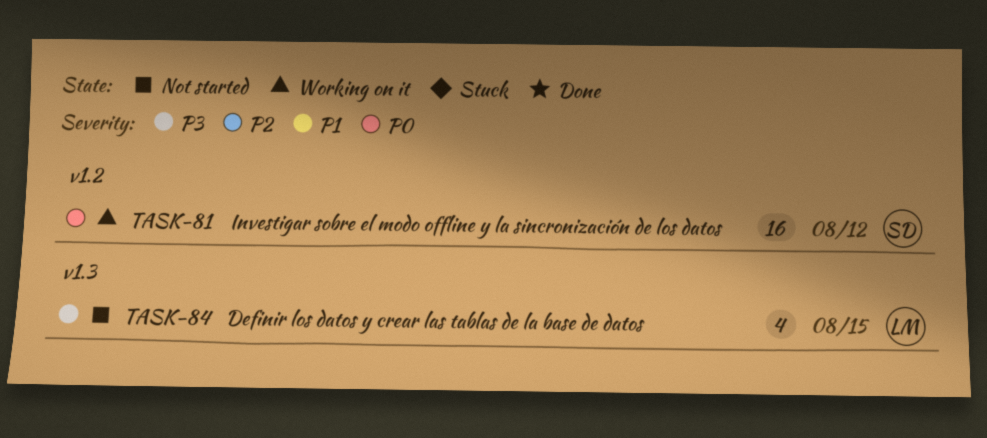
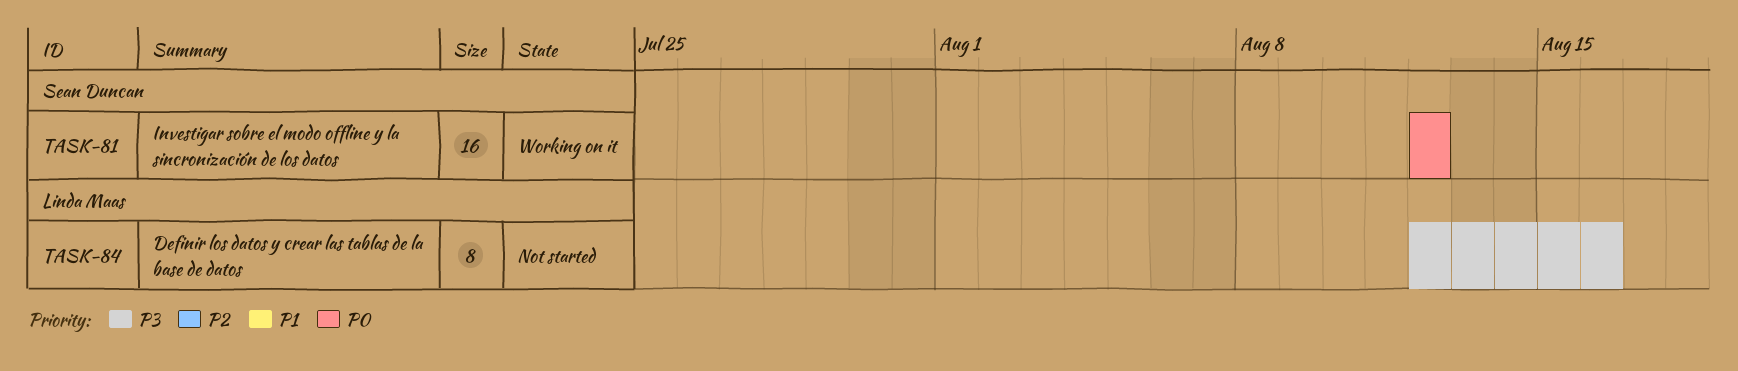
TASK-84, estimate: 4 -> 8
TASK-84, due: Aug 15 -> Aug 16

